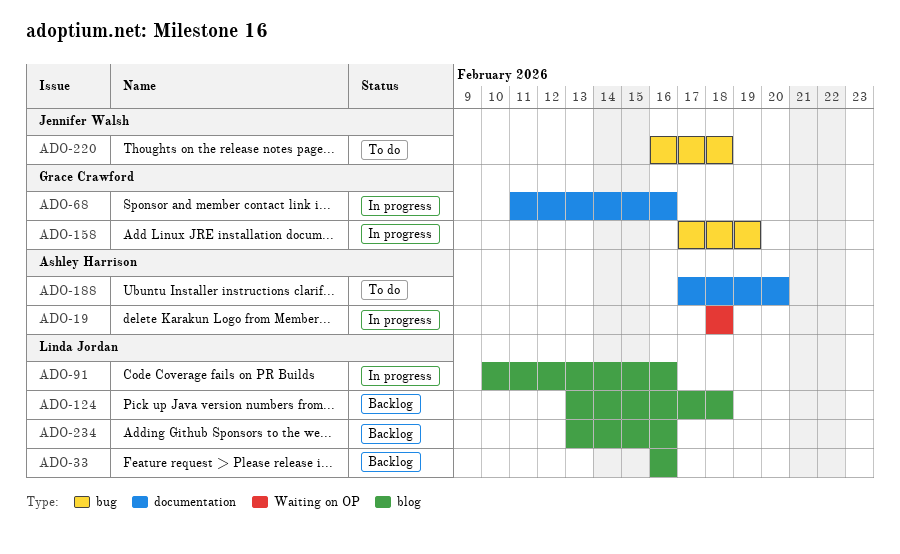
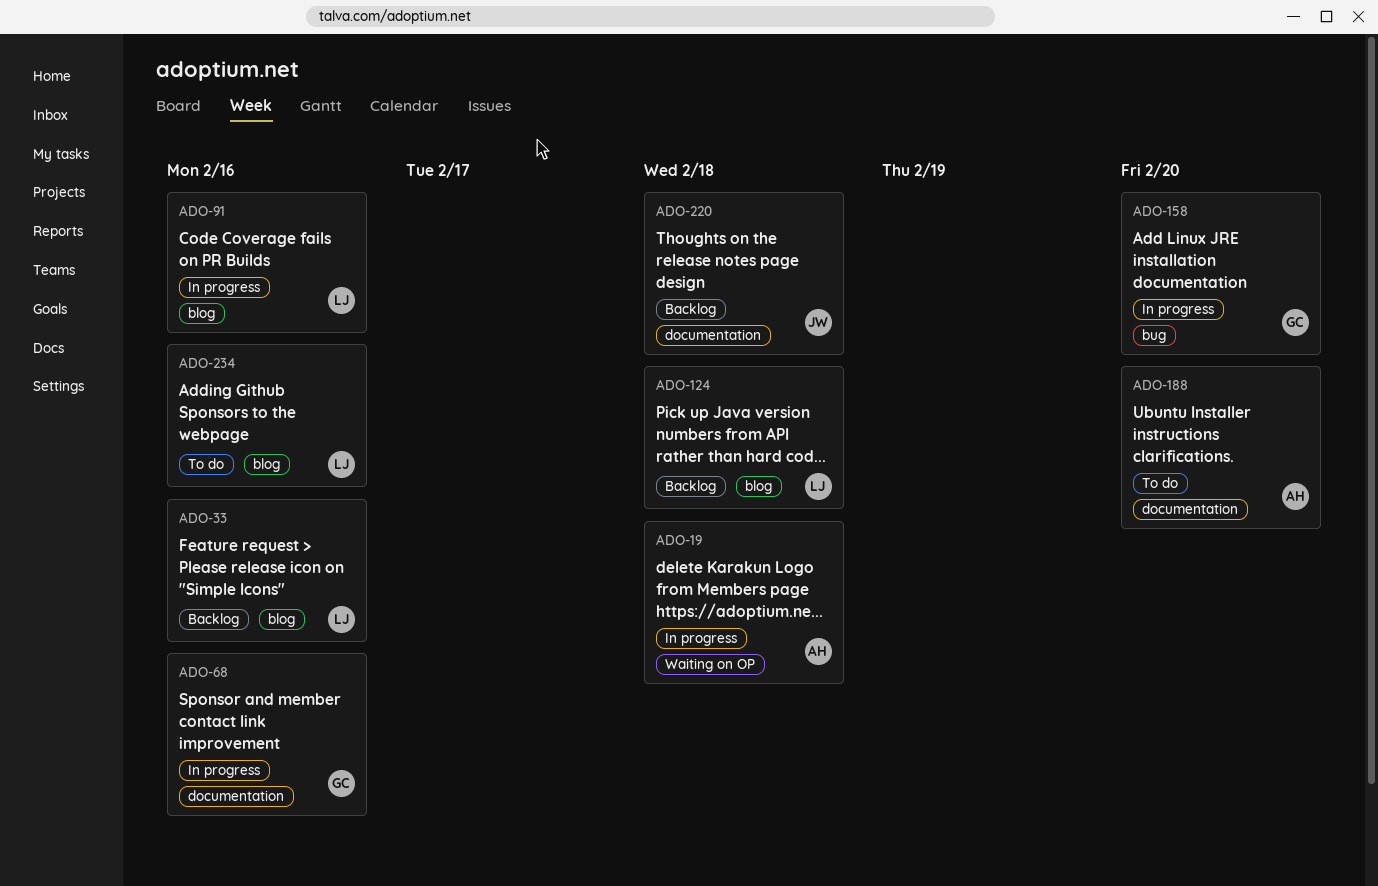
ADO-158, due: Feb 19 -> Feb 20
ADO-220, status: To do -> Backlog
ADO-220, label: bug -> documentation
ADO-234, status: Backlog -> To do

